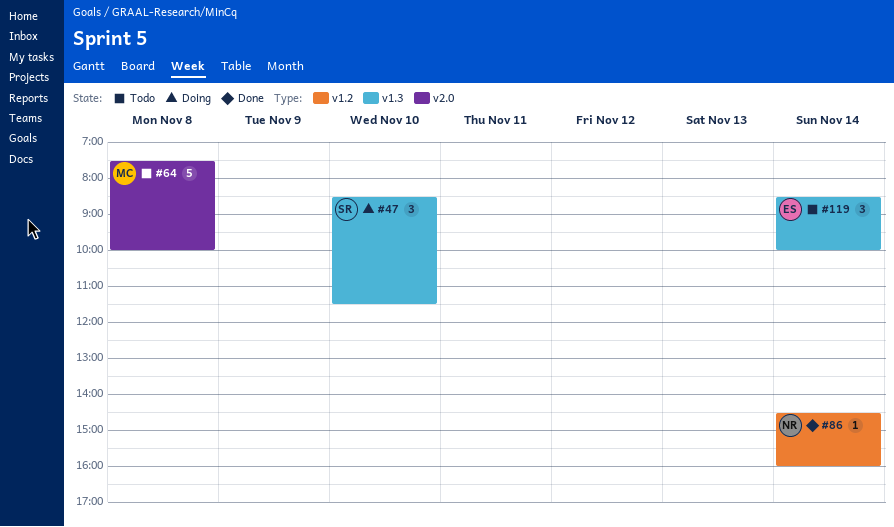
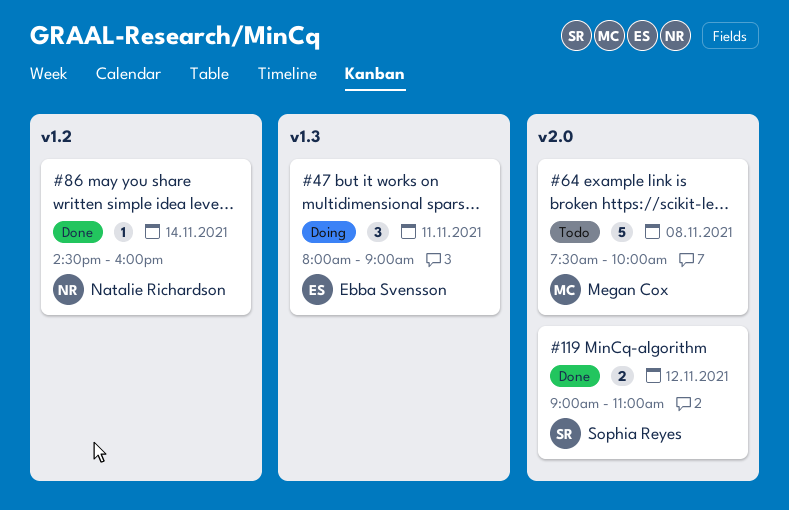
#47, owner: Sophia Reyes -> Ebba Svensson
#47, day: Nov 10 -> Nov 11
#47, begins: 08:30 -> 08:00
#47, ends: 11:30 -> 09:00
#119, status: Todo -> Done
#119, owner: Ebba Svensson -> Sophia Reyes
#119, label: v1.3 -> v2.0
#119, estimate: 3 -> 2
#119, day: Nov 14 -> Nov 12
#119, begins: 08:30 -> 09:00
#119, ends: 10:00 -> 11:00

